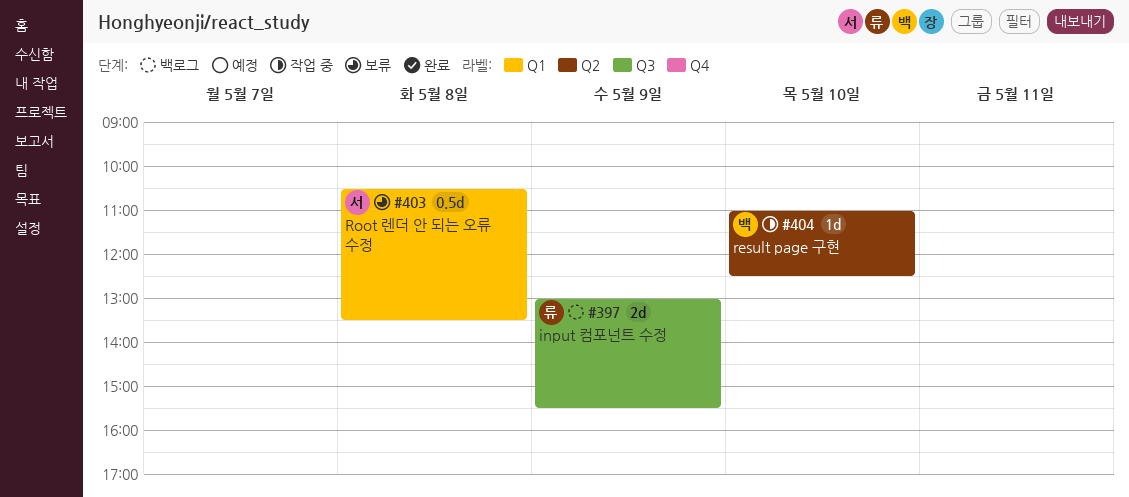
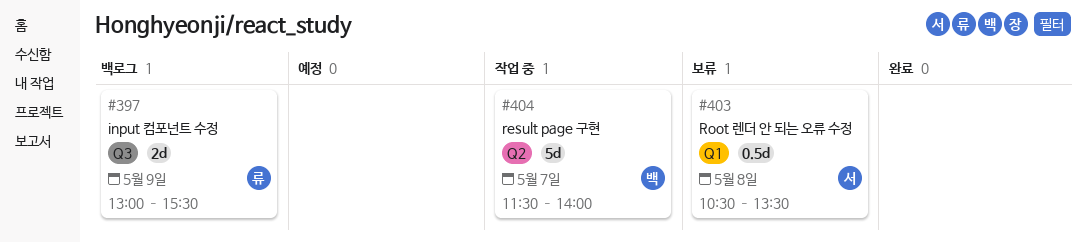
#404, estimate: 1d -> 5d
#404, day: May 10 -> May 7
#404, begins: 11:00 -> 11:30
#404, ends: 12:30 -> 14:00

